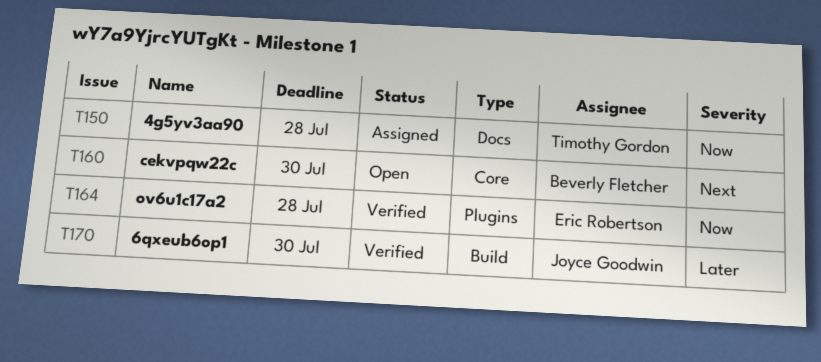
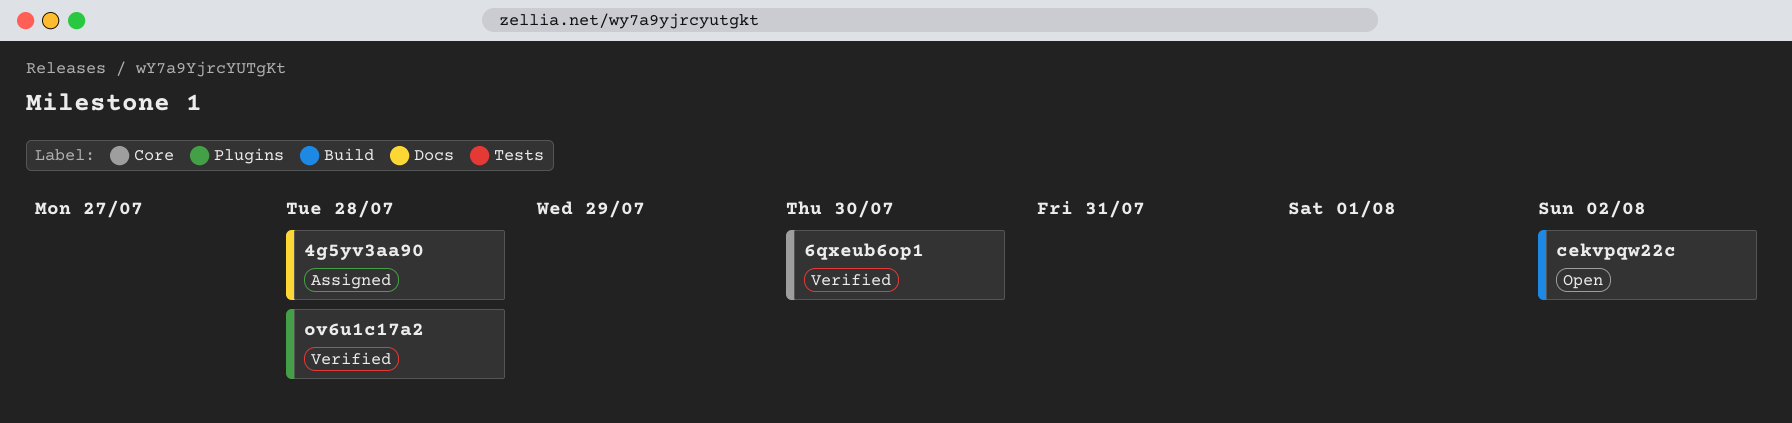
6qxeub6op1, label: Build -> Core
cekvpqw22c, label: Core -> Build
cekvpqw22c, due: Jul 30 -> Aug 2

